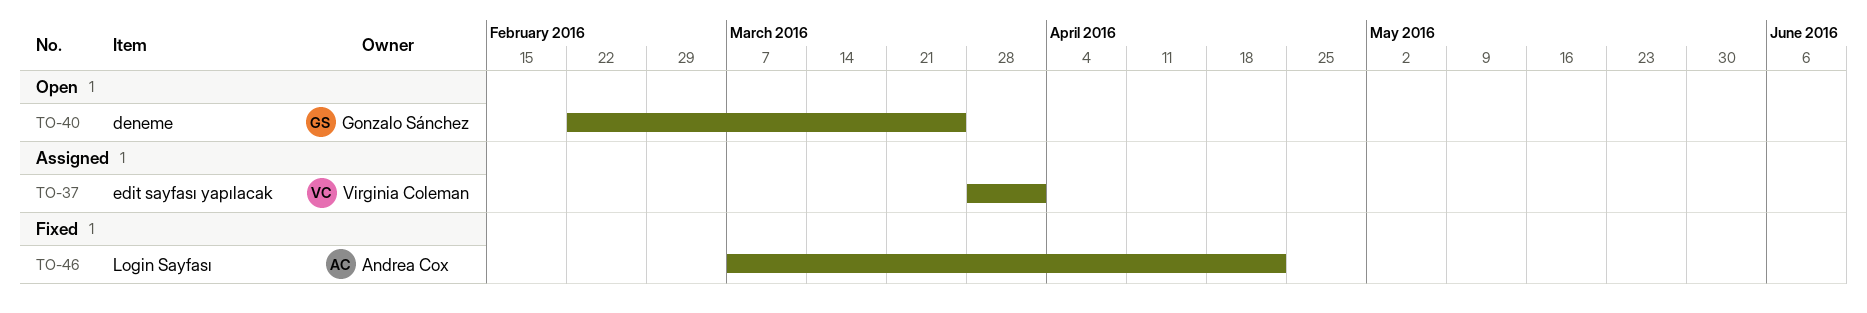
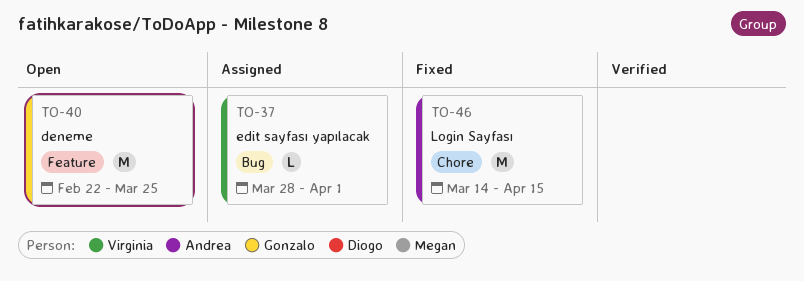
TO-46, start: Mar 7 -> Mar 14
TO-46, due: Apr 22 -> Apr 15

